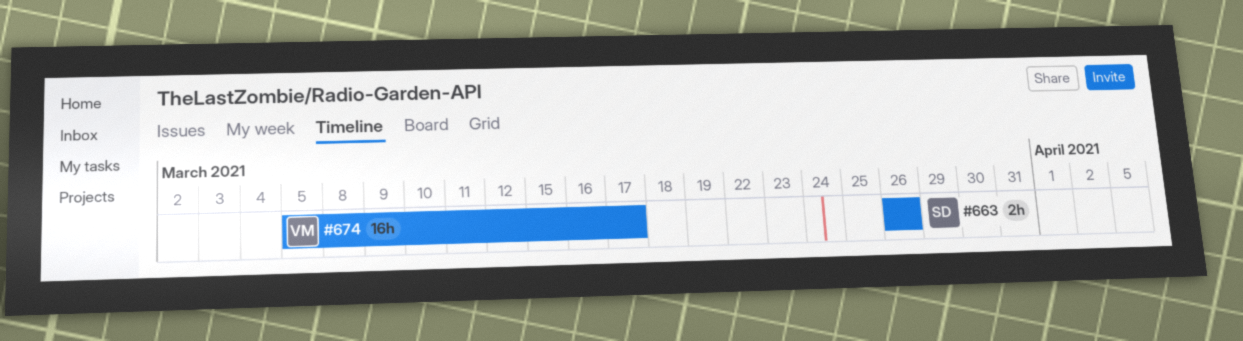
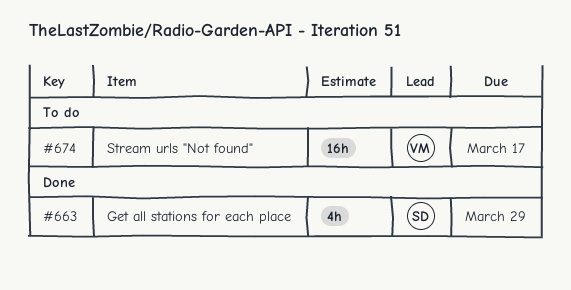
#663, estimate: 2h -> 4h
#663, due: Mar 26 -> Mar 29

